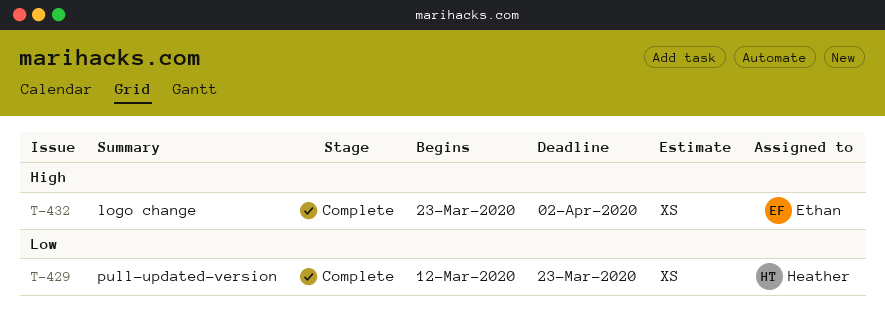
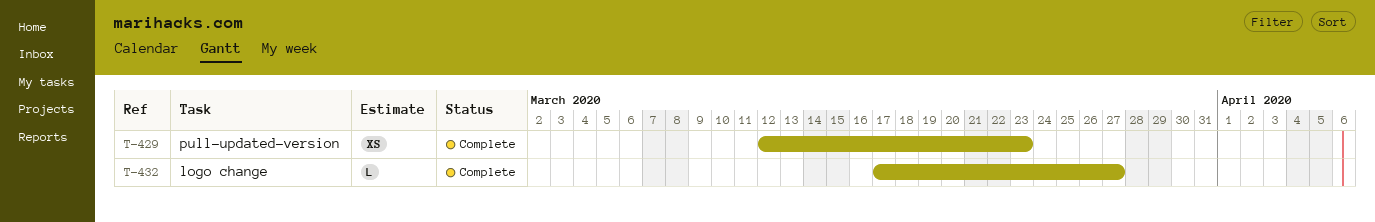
T-432, estimate: XS -> L
T-432, start: Mar 23 -> Mar 17
T-432, due: Apr 2 -> Mar 27

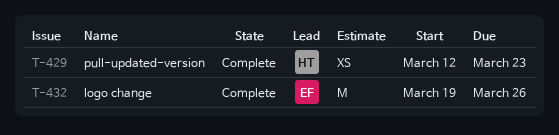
T-432, estimate: L -> M
T-432, start: Mar 17 -> Mar 19
T-432, due: Mar 27 -> Mar 26

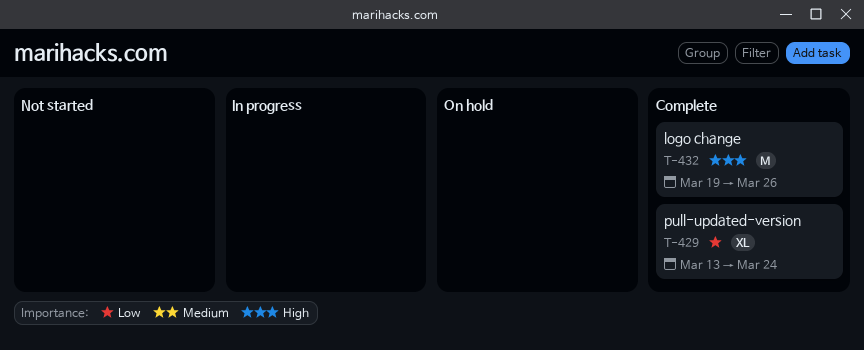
T-429, estimate: XS -> XL
T-429, start: Mar 12 -> Mar 13
T-429, due: Mar 23 -> Mar 24

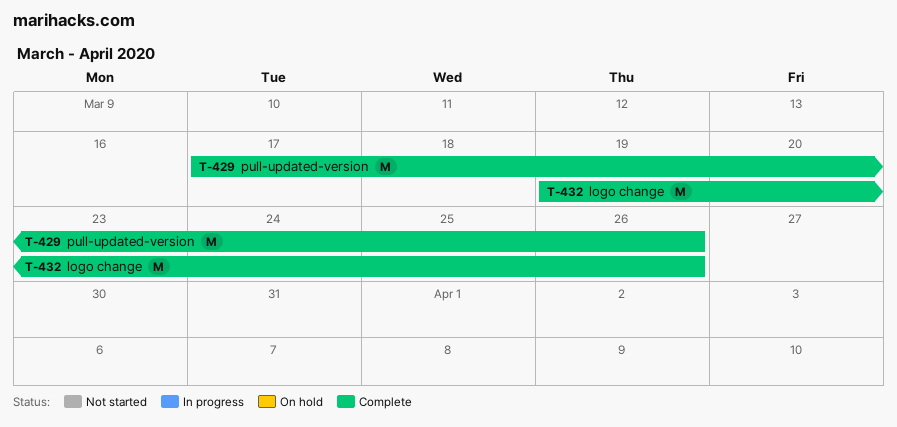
T-429, estimate: XL -> M
T-429, start: Mar 13 -> Mar 17
T-429, due: Mar 24 -> Mar 26

